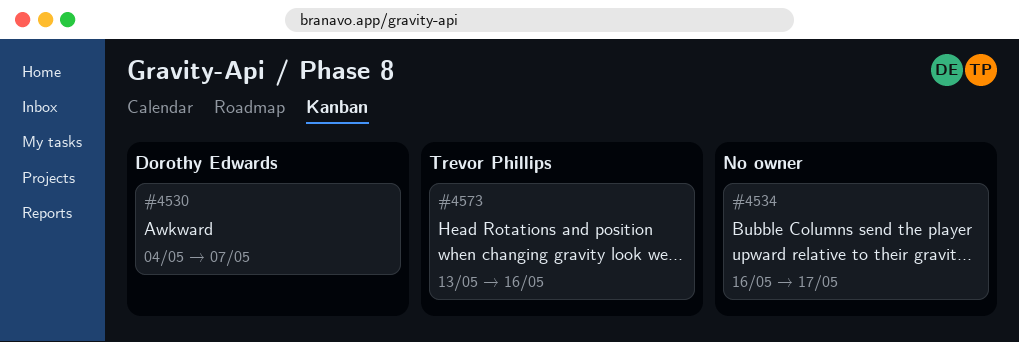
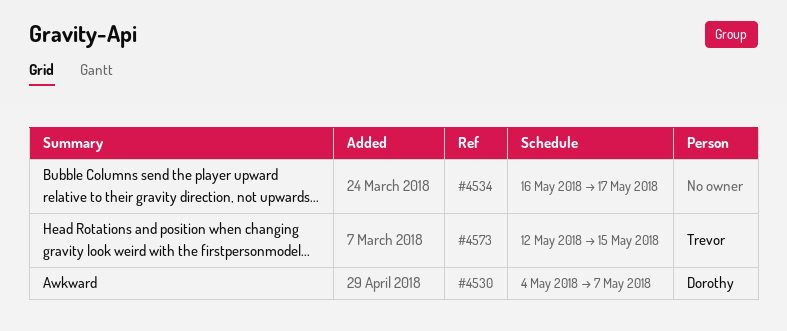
#4573, start: May 13 -> May 12
#4573, due: May 16 -> May 15

